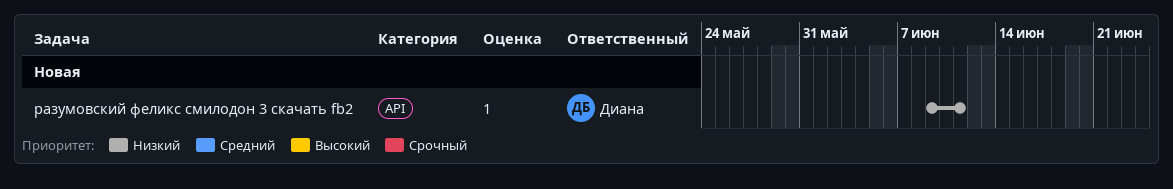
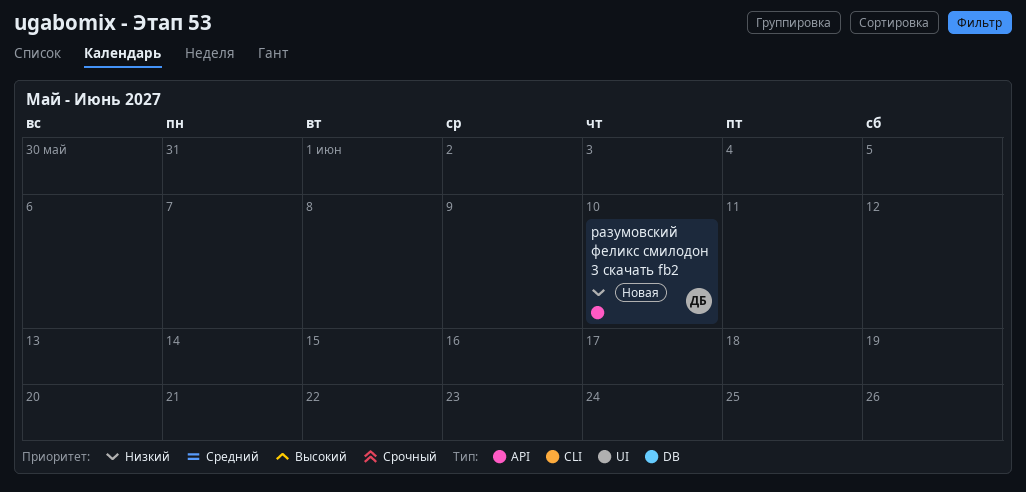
разумовский феликс смилодон 3 скачать fb2, due: Jun 11 -> Jun 10

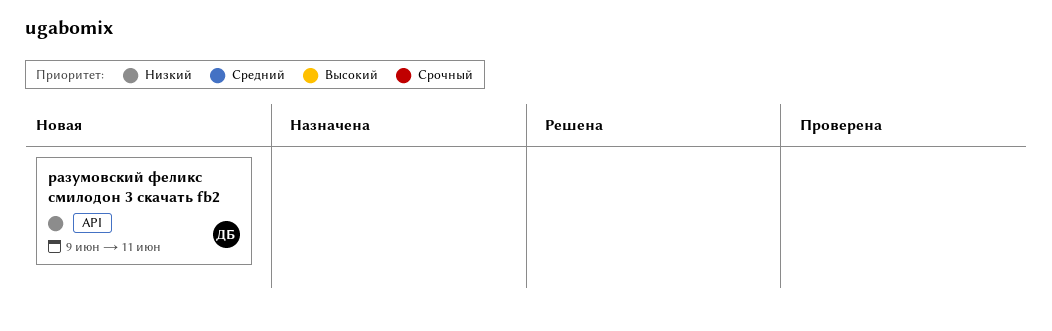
разумовский феликс смилодон 3 скачать fb2, due: Jun 10 -> Jun 11

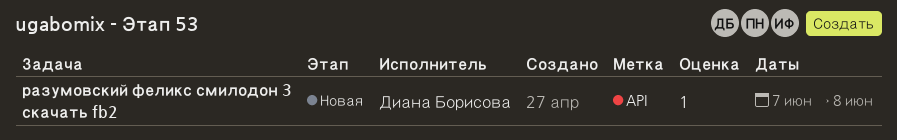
разумовский феликс смилодон 3 скачать fb2, start: Jun 9 -> Jun 7
разумовский феликс смилодон 3 скачать fb2, due: Jun 11 -> Jun 8

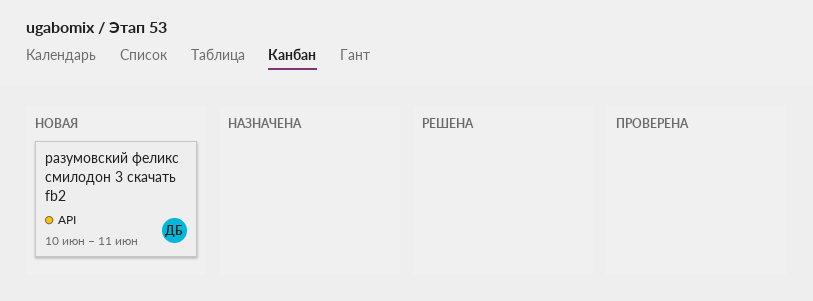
разумовский феликс смилодон 3 скачать fb2, start: Jun 7 -> Jun 10
разумовский феликс смилодон 3 скачать fb2, due: Jun 8 -> Jun 11

